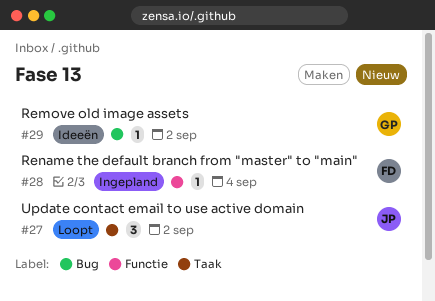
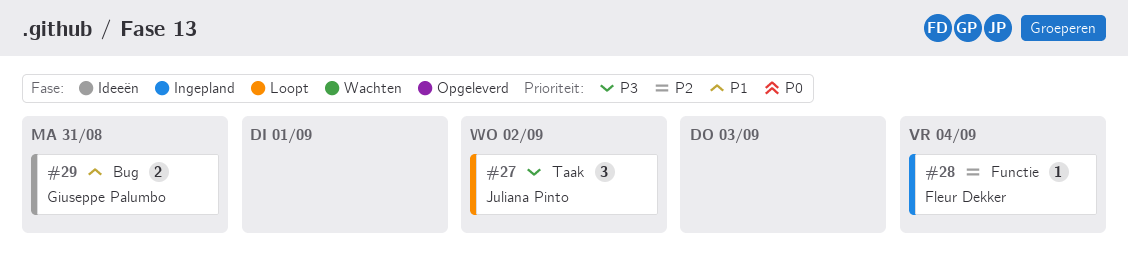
#29, estimate: 1 -> 2
#29, due: Sep 2 -> Aug 31

